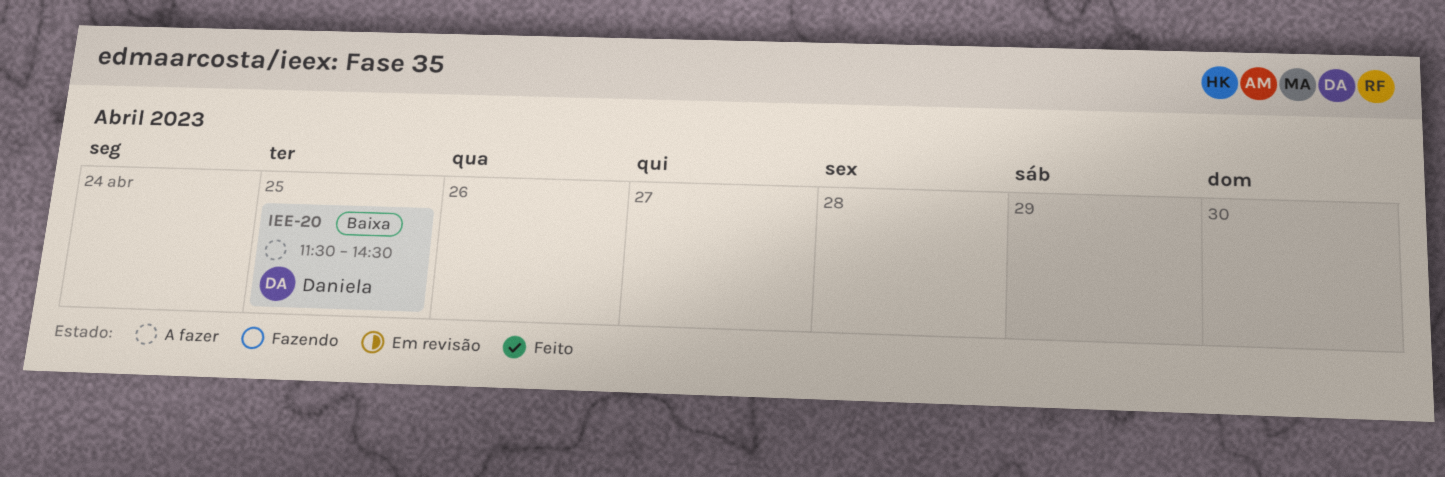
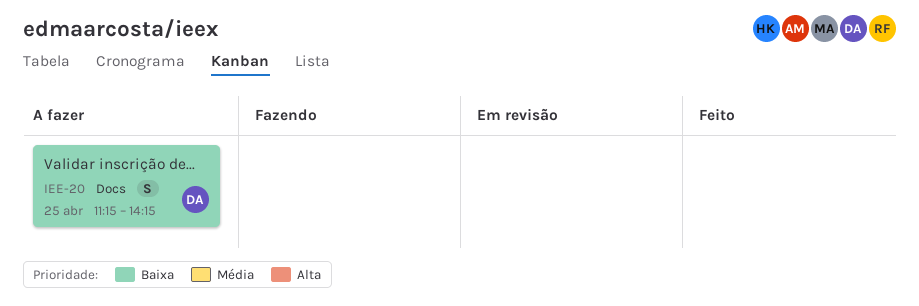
IEE-20, begins: 11:30 -> 11:15
IEE-20, ends: 14:30 -> 14:15

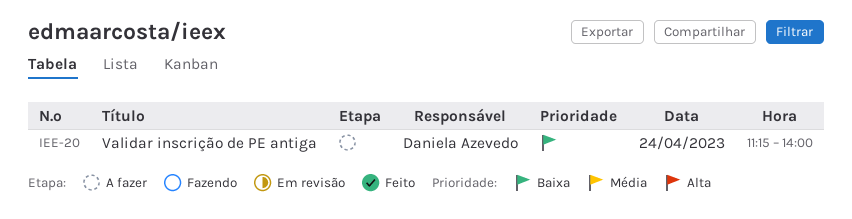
IEE-20, day: Apr 25 -> Apr 24
IEE-20, ends: 14:15 -> 14:00

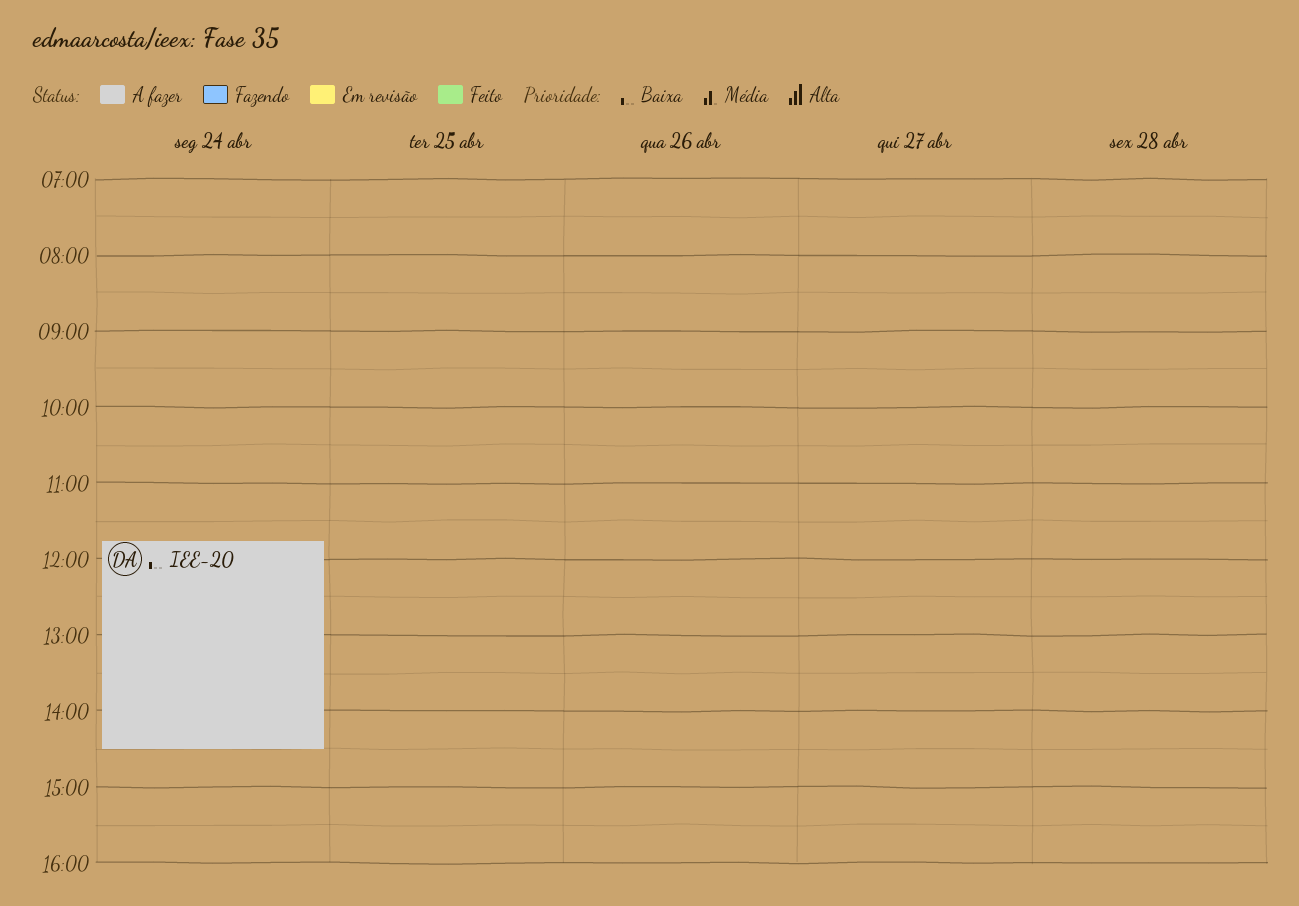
IEE-20, begins: 11:15 -> 11:45
IEE-20, ends: 14:00 -> 14:30

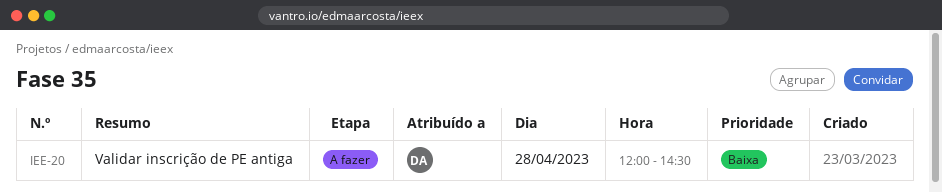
IEE-20, day: Apr 24 -> Apr 28
IEE-20, begins: 11:45 -> 12:00

